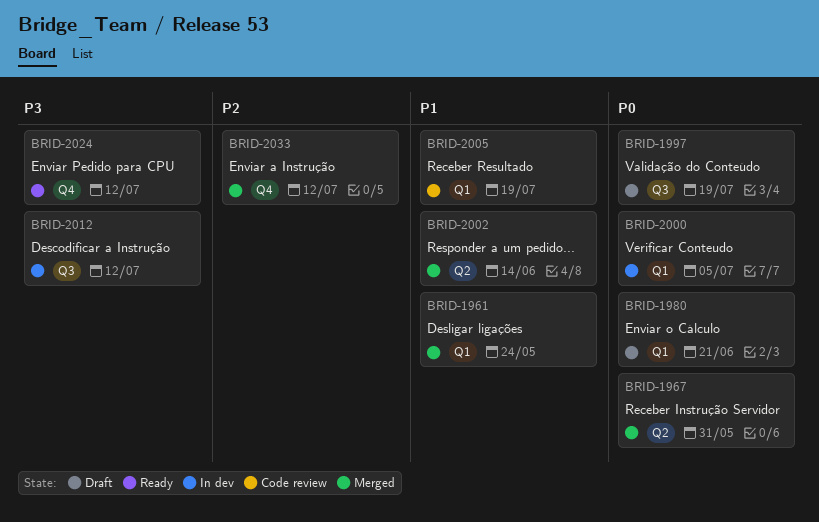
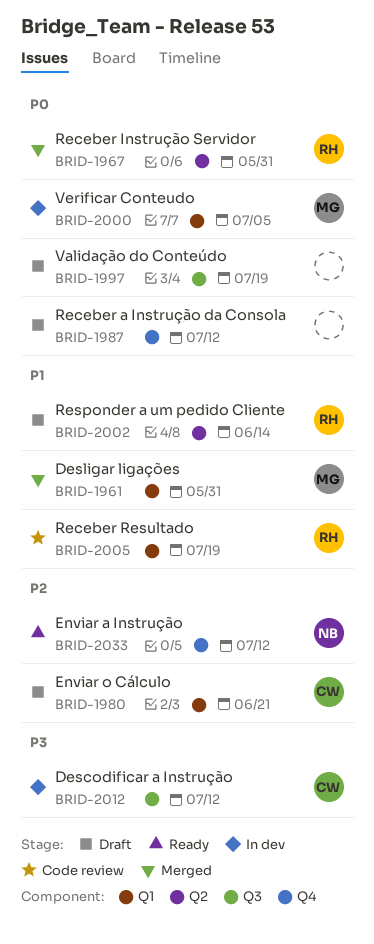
BRID-1961, due: May 24 -> May 31
BRID-1980, priority: P0 -> P2
BRID-1987: none -> present
BRID-2002, status: Merged -> Draft
BRID-2024: present -> none
BRID-2033, status: Merged -> Ready

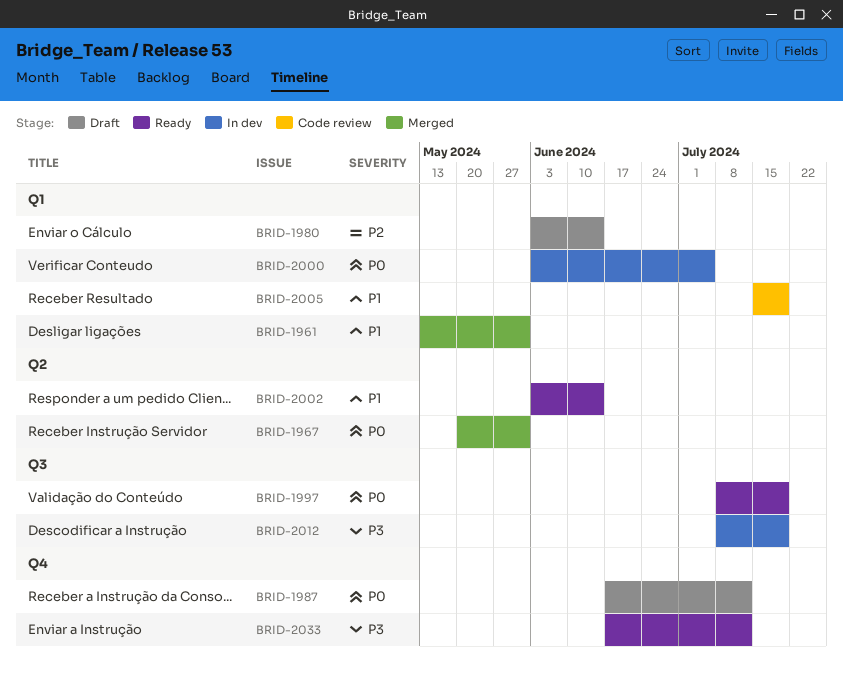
BRID-1980, due: Jun 21 -> Jun 14
BRID-1997, status: Draft -> Ready
BRID-2002, status: Draft -> Ready
BRID-2012, due: Jul 12 -> Jul 19
BRID-2033, priority: P2 -> P3

